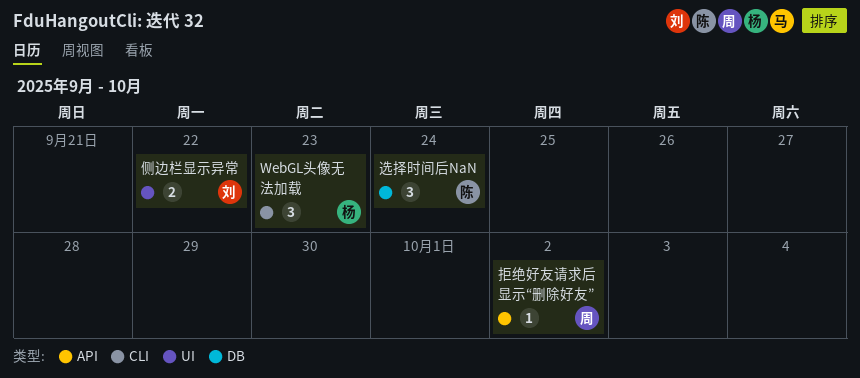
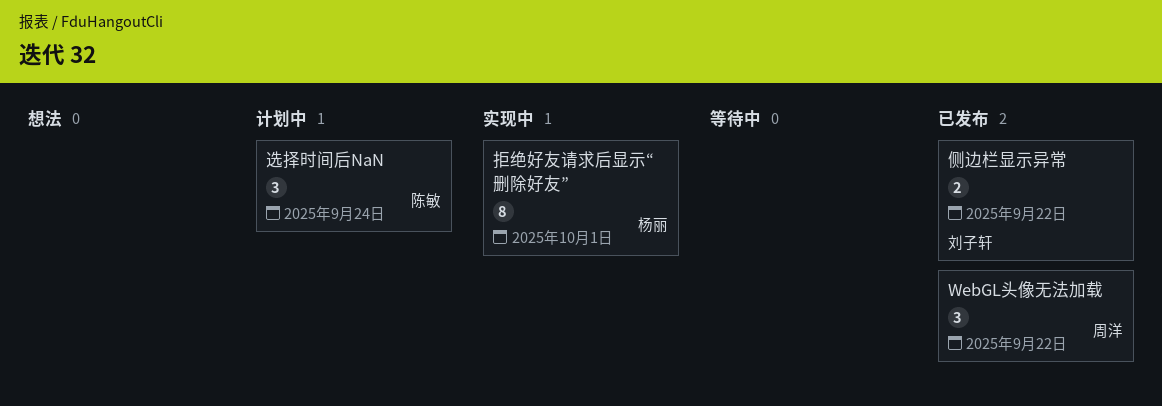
WebGL头像无法加载, owner: 杨丽 -> 周洋
WebGL头像无法加载, due: Sep 23 -> Sep 22
拒绝好友请求后显示“删除好友”, owner: 周洋 -> 杨丽
拒绝好友请求后显示“删除好友”, estimate: 1 -> 8
拒绝好友请求后显示“删除好友”, due: Oct 2 -> Oct 1

